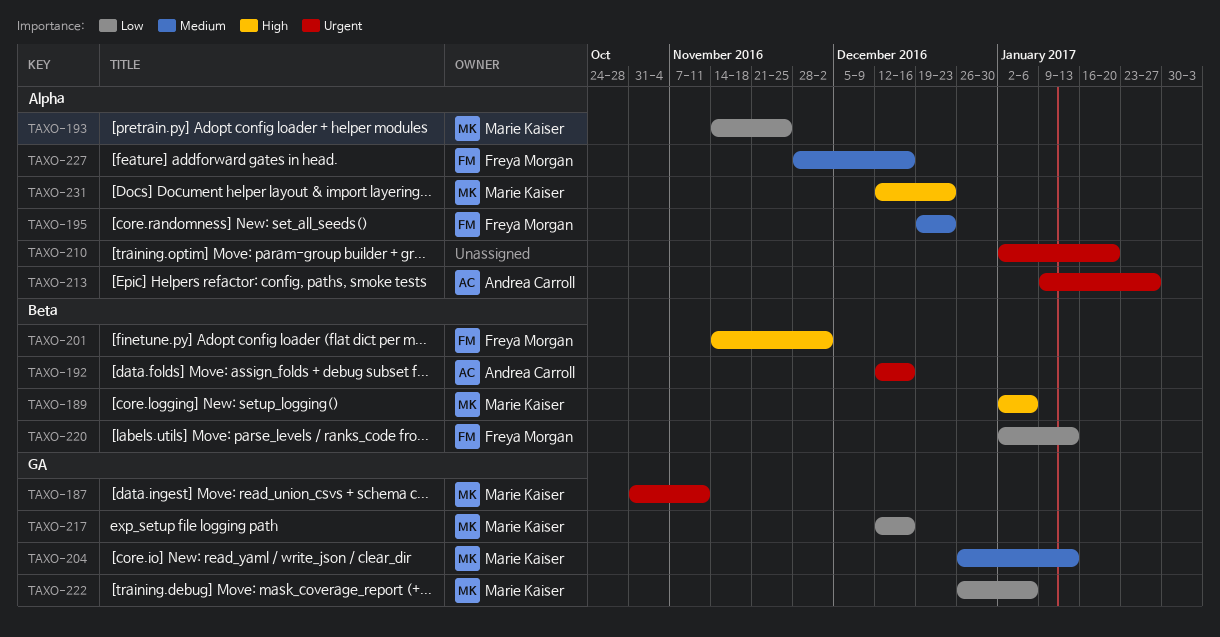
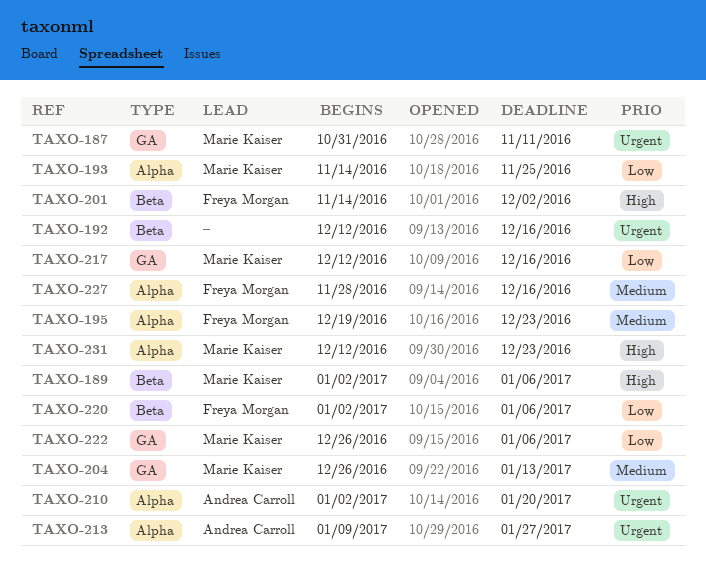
TAXO-192, owner: Andrea Carroll -> none
TAXO-210, owner: none -> Andrea Carroll
TAXO-220, due: Jan 13 -> Jan 6

